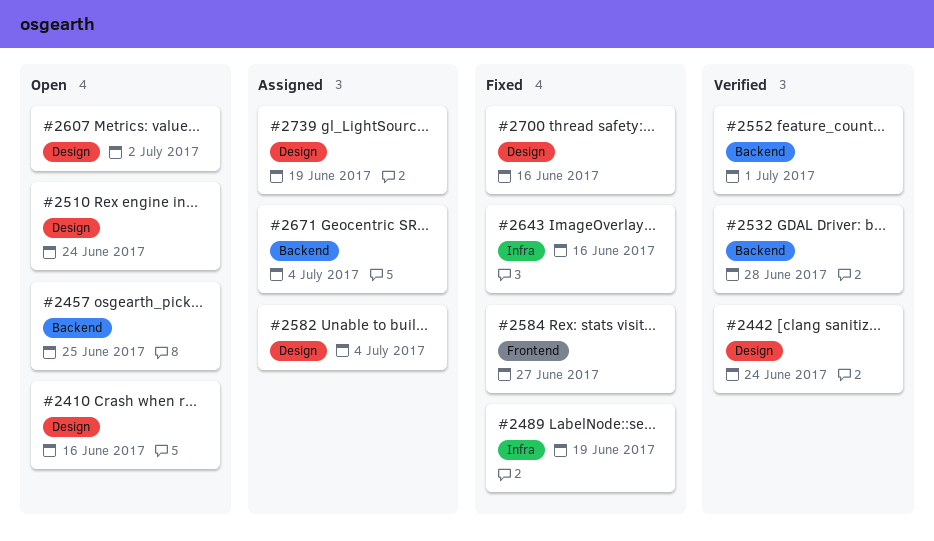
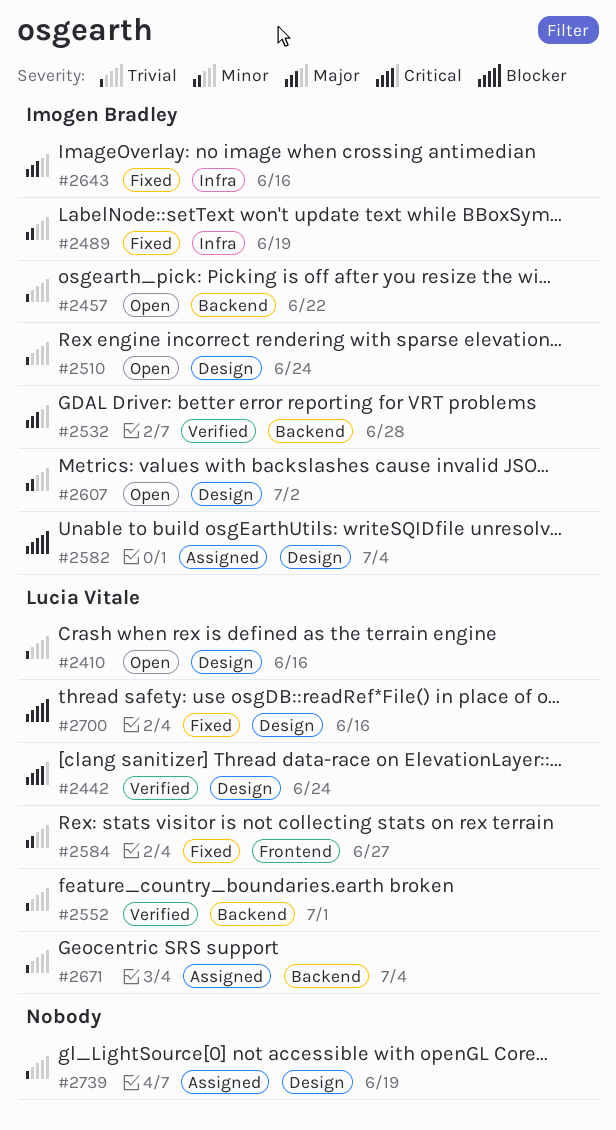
#2457, due: Jun 25 -> Jun 22

